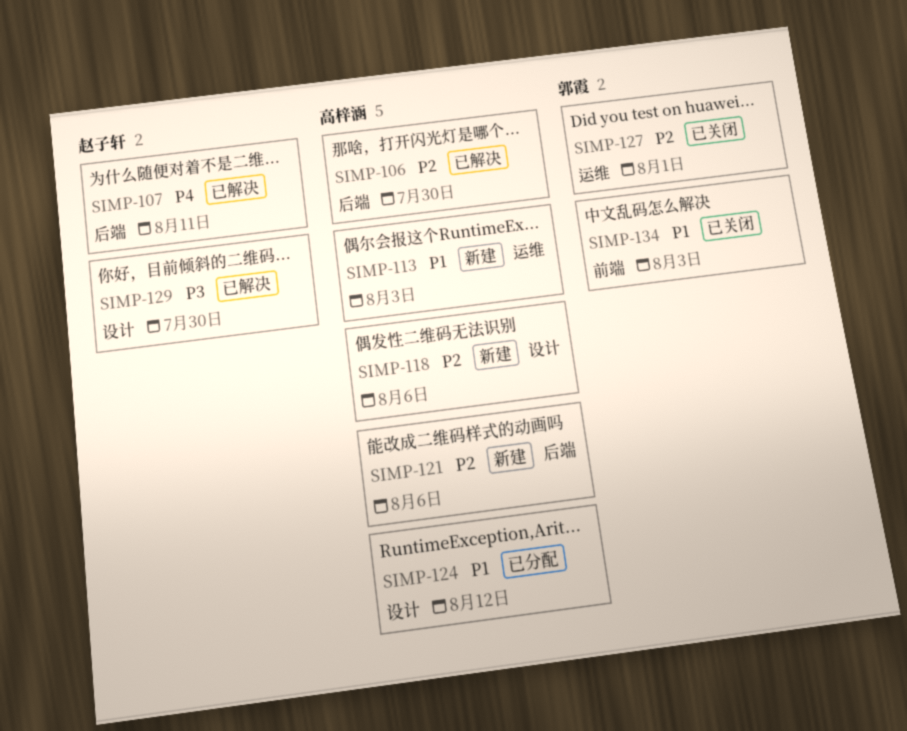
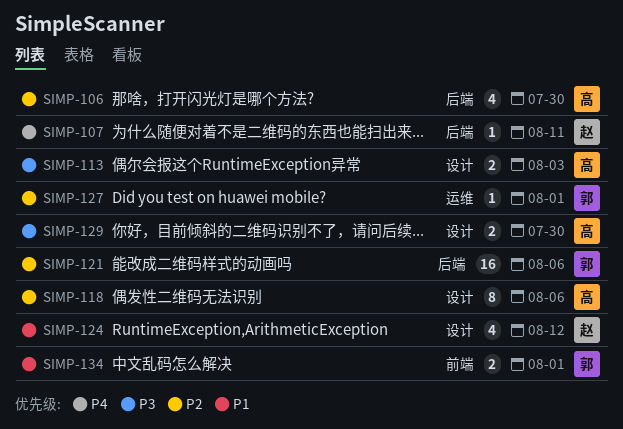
SIMP-113, priority: P1 -> P3
SIMP-113, label: 运维 -> 设计
SIMP-121, owner: 高梓涵 -> 郭霞
SIMP-124, owner: 高梓涵 -> 赵子轩
SIMP-129, owner: 赵子轩 -> 高梓涵
SIMP-134, due: Aug 3 -> Aug 1

